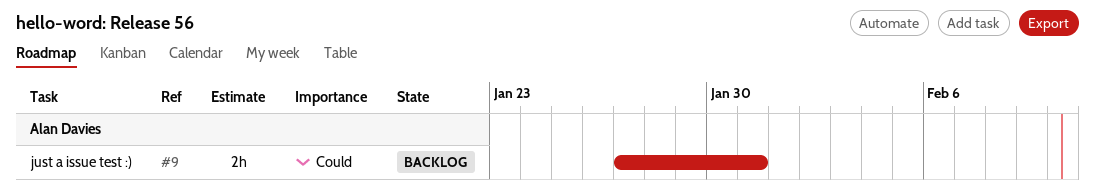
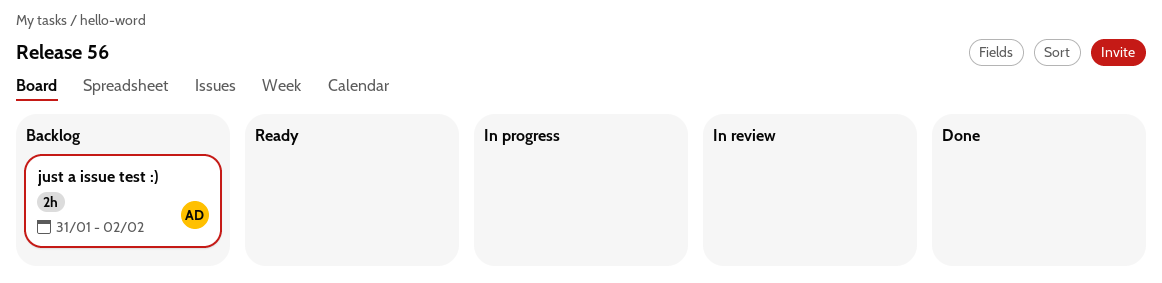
just a issue test :), start: Jan 27 -> Jan 31
just a issue test :), due: Jan 31 -> Feb 2

